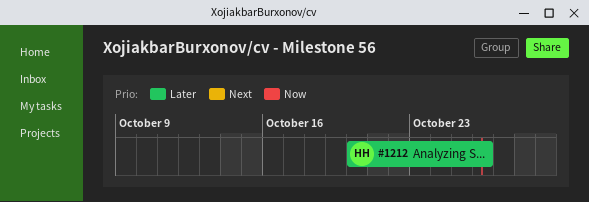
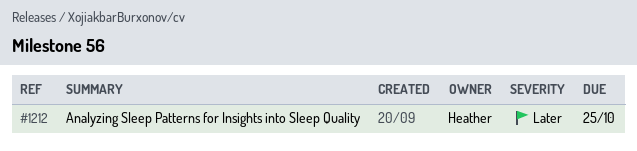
#1212, due: Oct 26 -> Oct 25

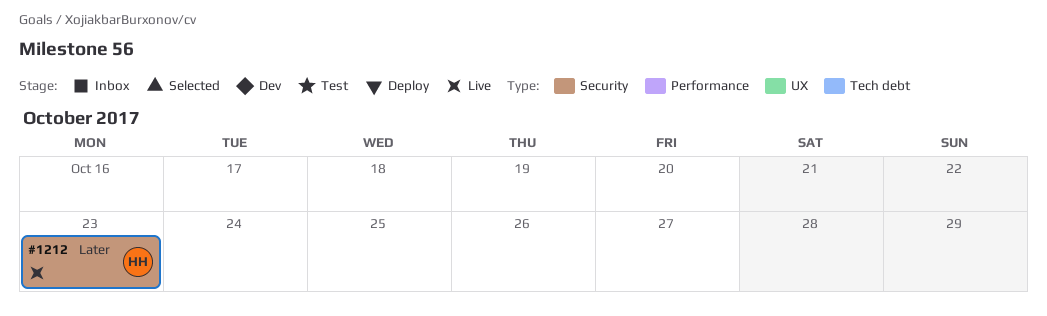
#1212, due: Oct 25 -> Oct 23

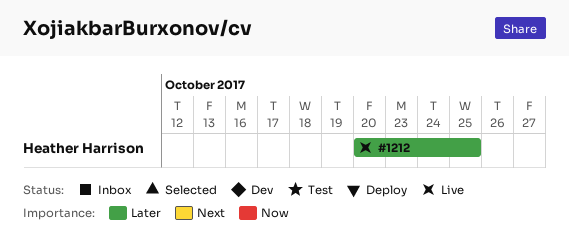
#1212, due: Oct 23 -> Oct 25

